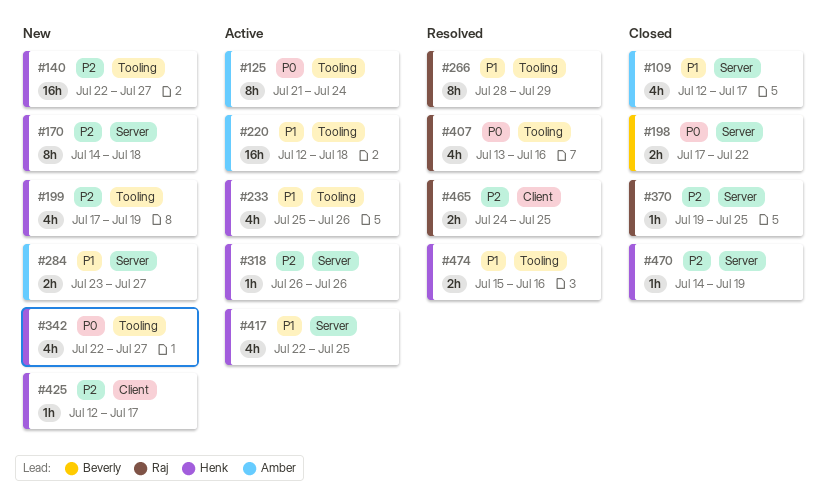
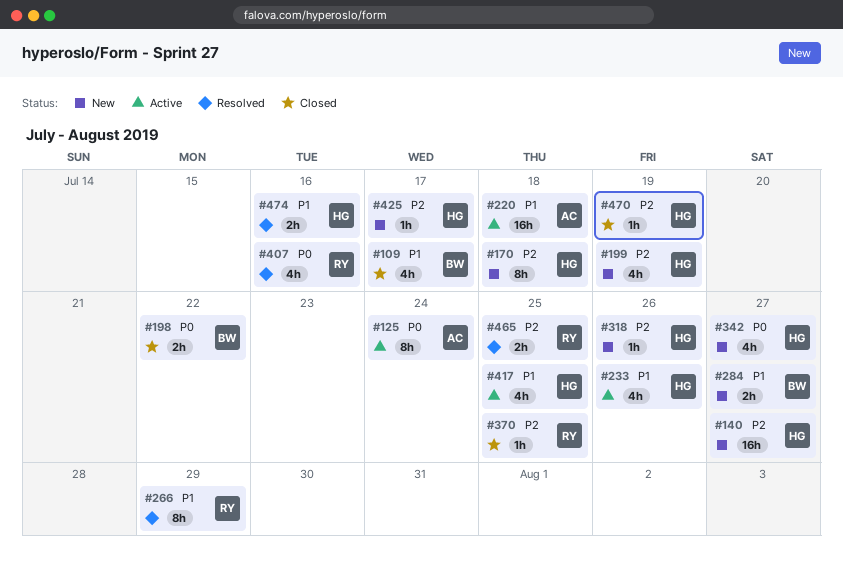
#109, owner: Amber -> Beverly
#284, owner: Amber -> Beverly
#318, status: Active -> New

